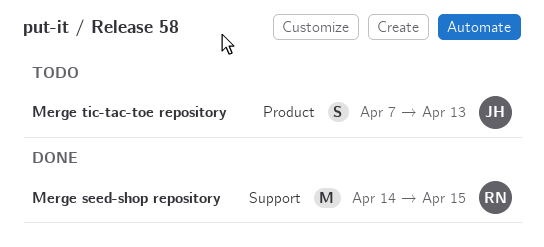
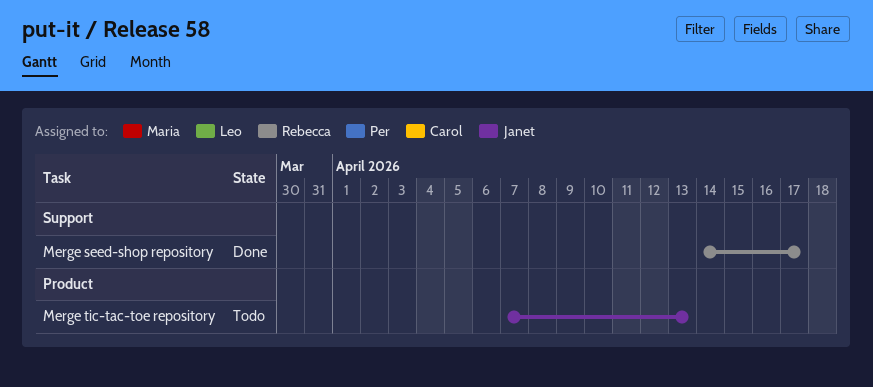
Merge seed-shop repository, due: Apr 15 -> Apr 17

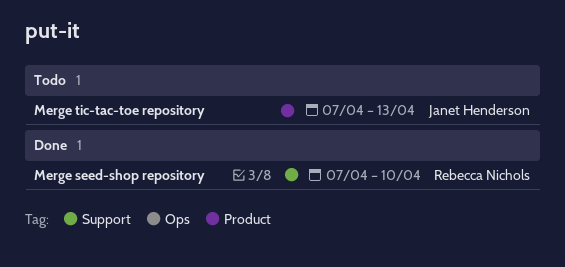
Merge seed-shop repository, start: Apr 14 -> Apr 7
Merge seed-shop repository, due: Apr 17 -> Apr 10

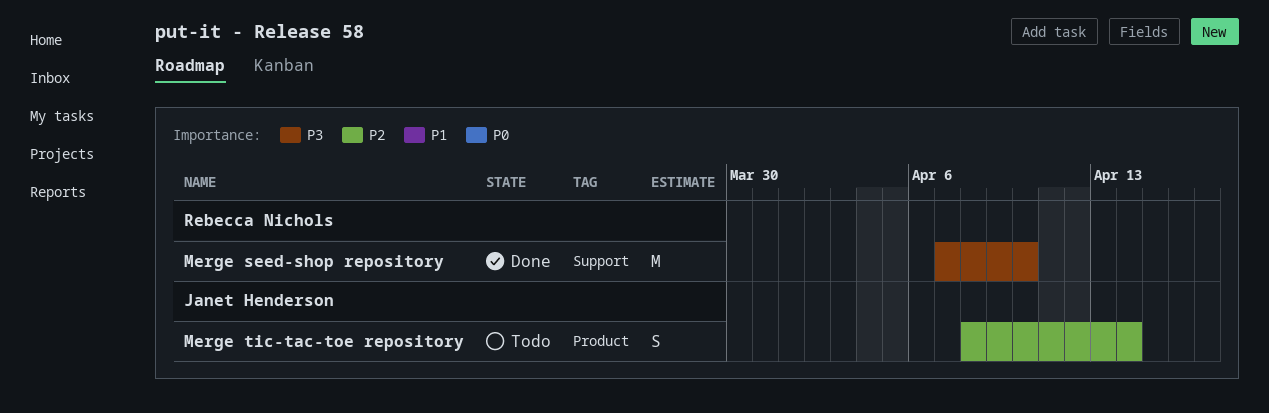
Merge tic-tac-toe repository, start: Apr 7 -> Apr 8
Merge tic-tac-toe repository, due: Apr 13 -> Apr 14

